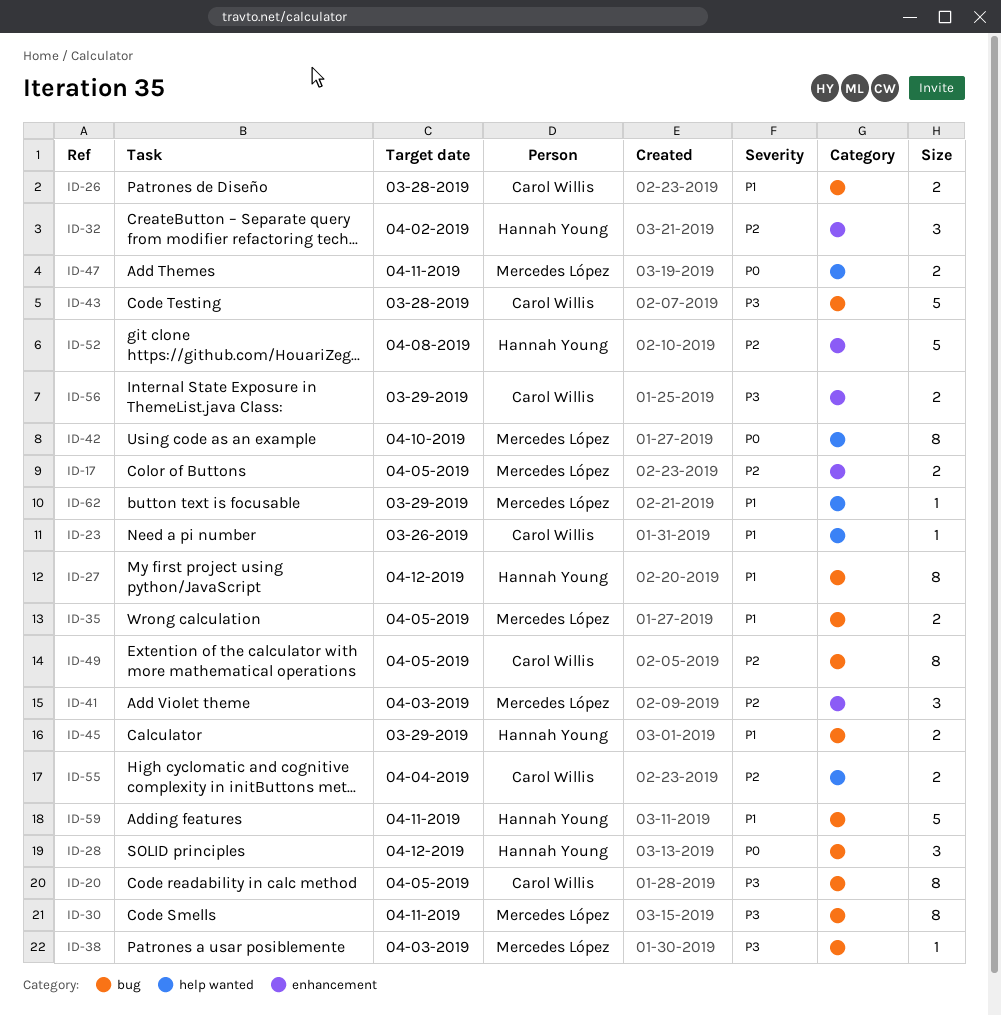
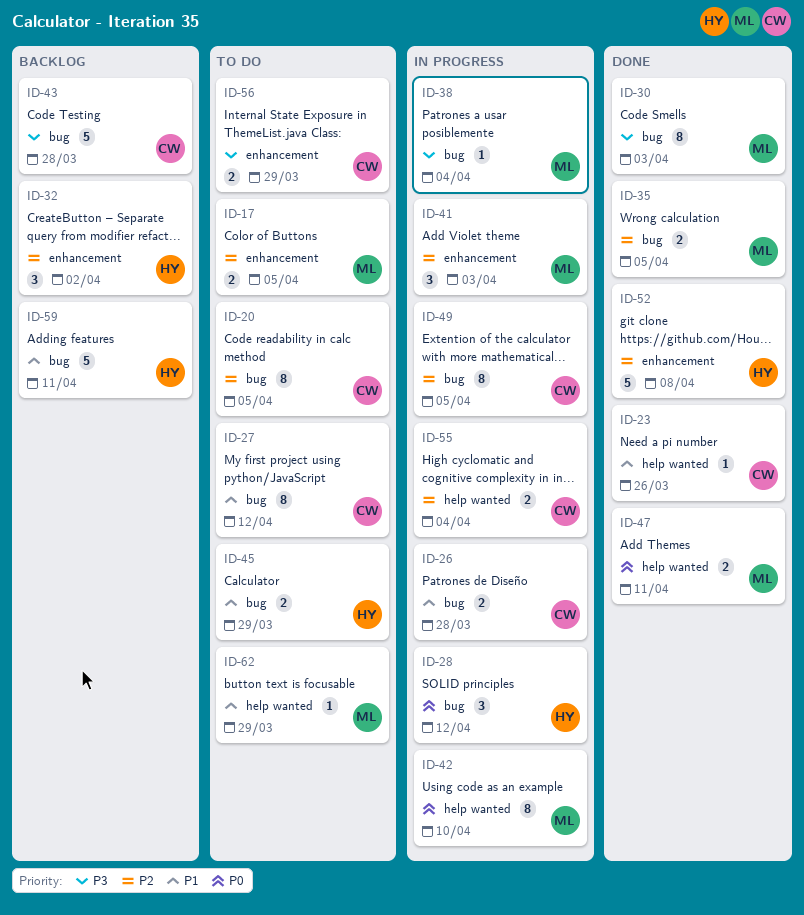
ID-20, priority: P3 -> P2
ID-27, owner: Hannah Young -> Carol Willis
ID-30, due: Apr 11 -> Apr 3
ID-35, priority: P1 -> P2
ID-38, due: Apr 3 -> Apr 4

